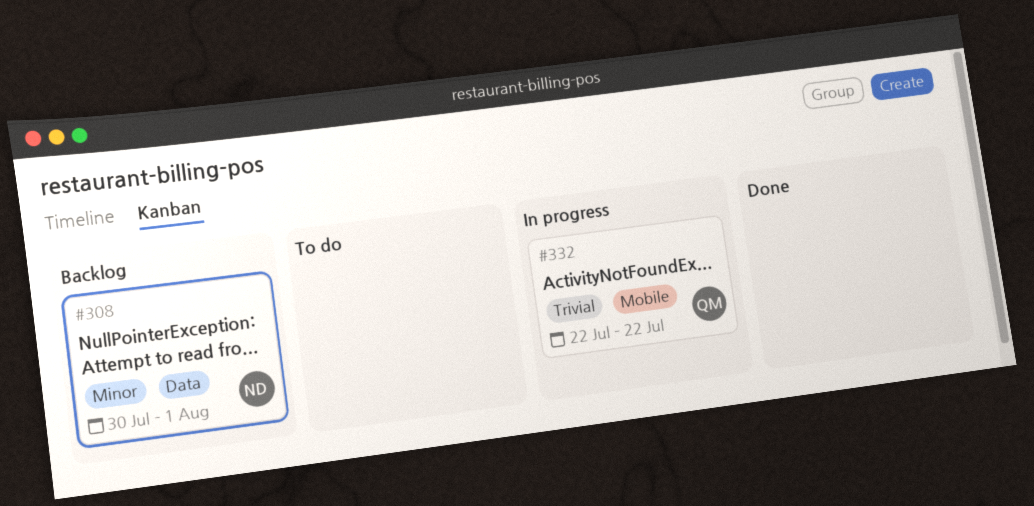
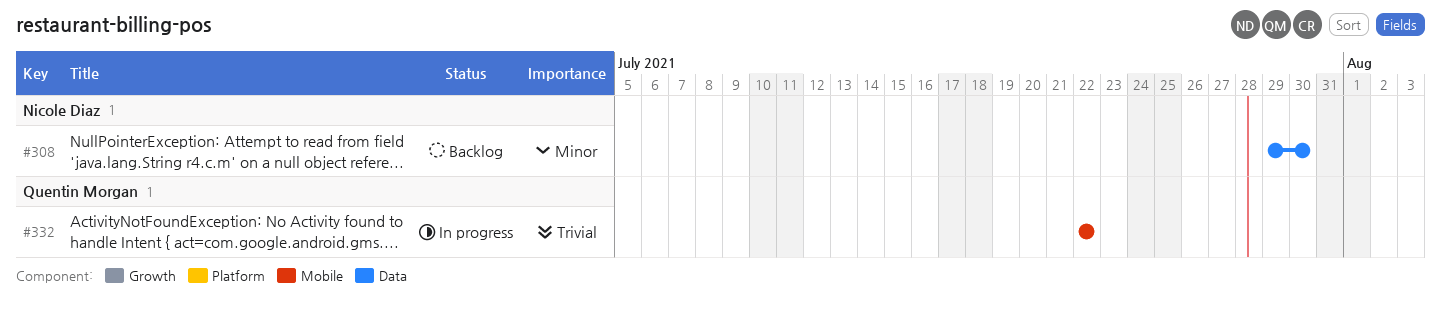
#308, start: Jul 30 -> Jul 29
#308, due: Aug 1 -> Jul 30

